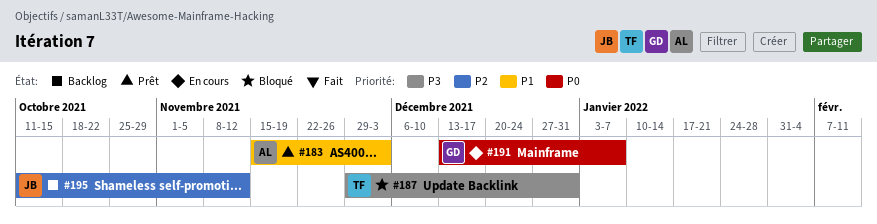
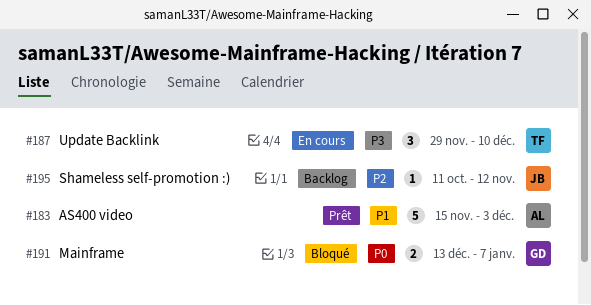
#187, status: Bloqué -> En cours
#187, due: Dec 31 -> Dec 10
#191, status: En cours -> Bloqué

